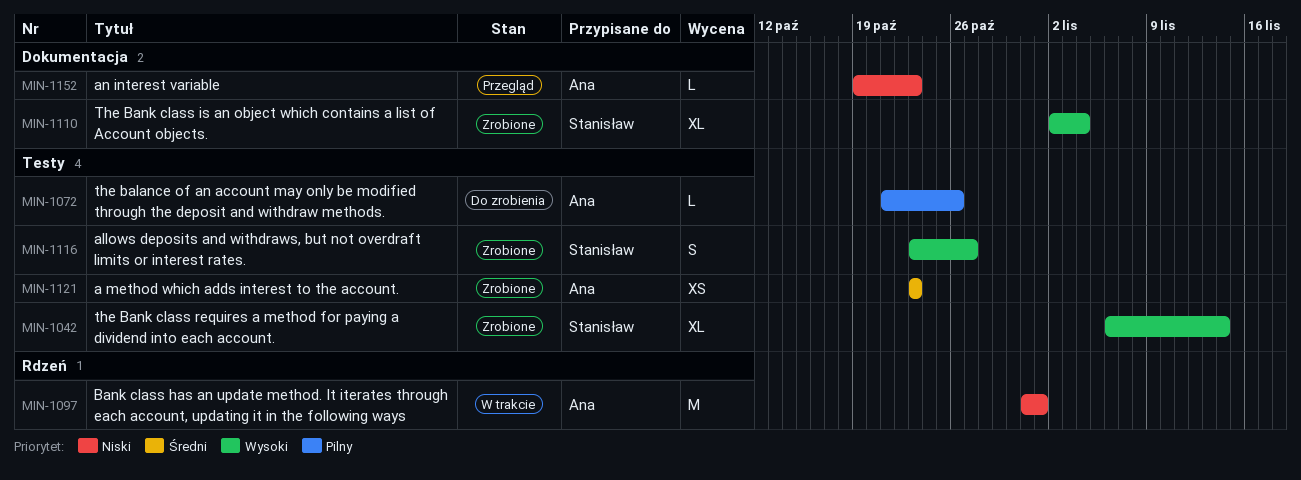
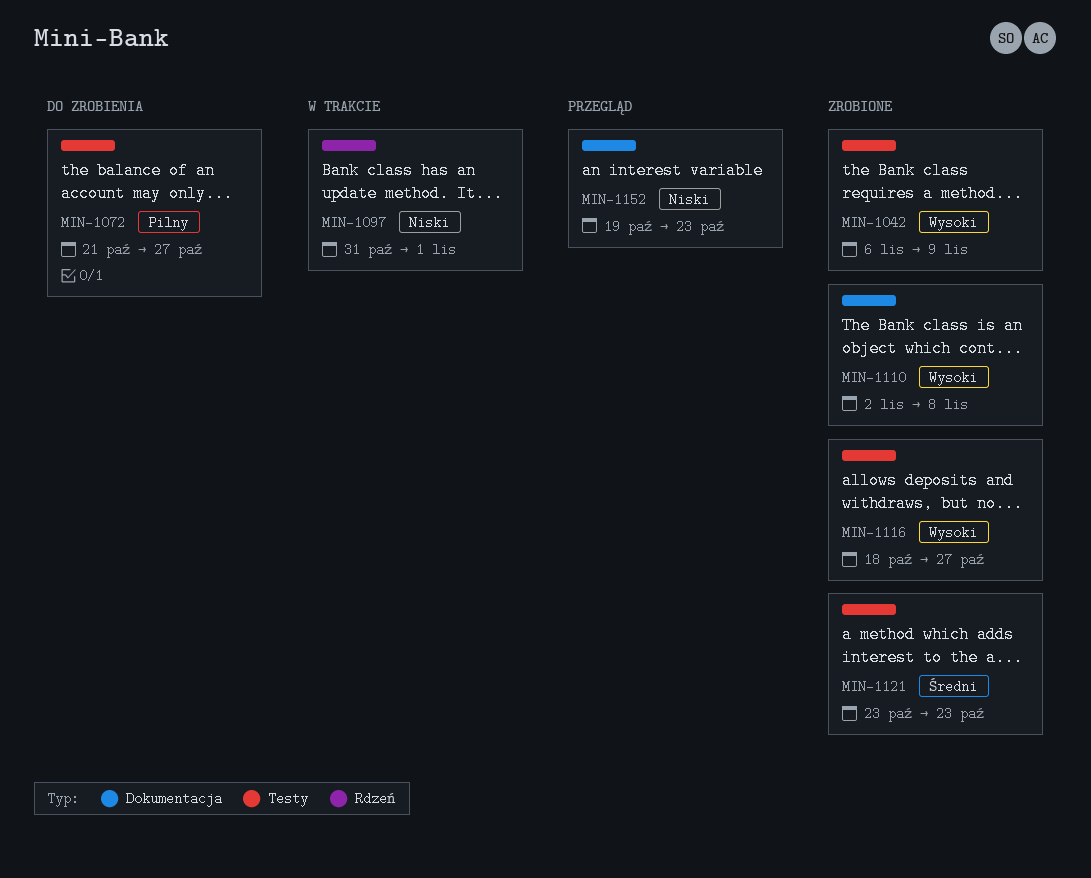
MIN-1042, due: Nov 14 -> Nov 9
MIN-1072, due: Oct 26 -> Oct 27
MIN-1110, due: Nov 4 -> Nov 8
MIN-1116, start: Oct 23 -> Oct 18

